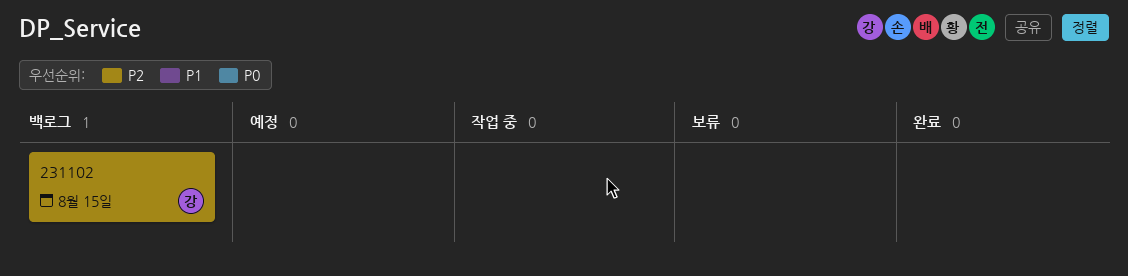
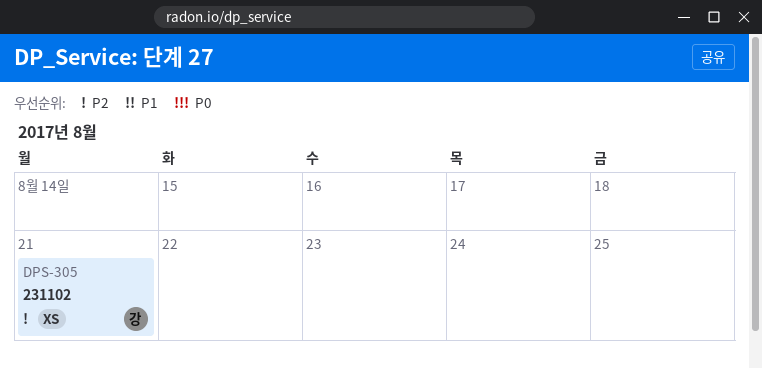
231102, due: Aug 15 -> Aug 21

